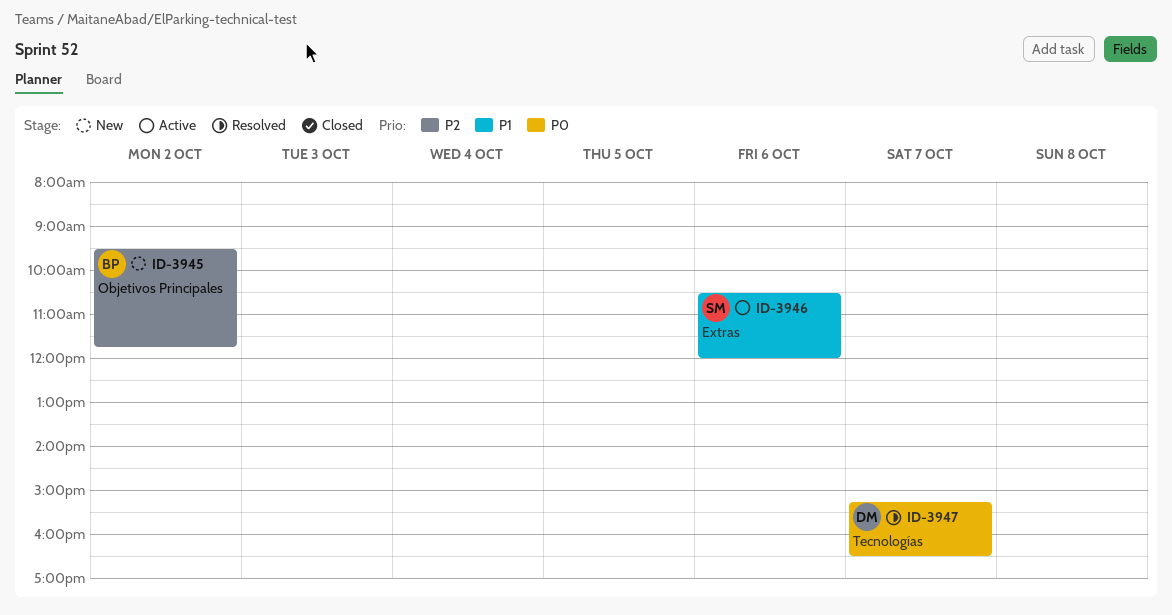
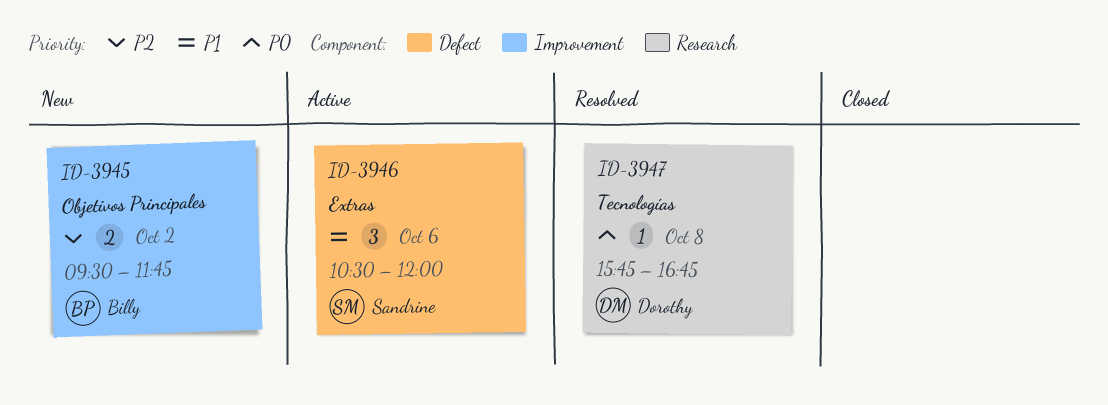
ID-3947, day: Oct 7 -> Oct 8
ID-3947, begins: 15:15 -> 15:45
ID-3947, ends: 16:30 -> 16:45

